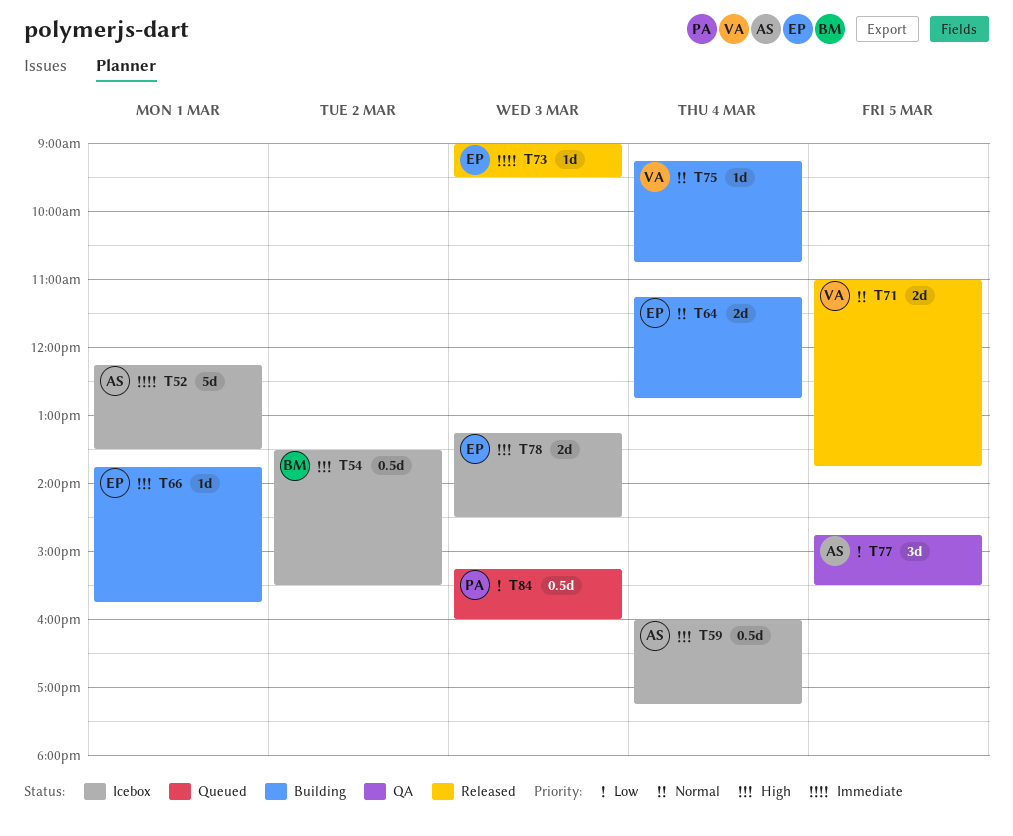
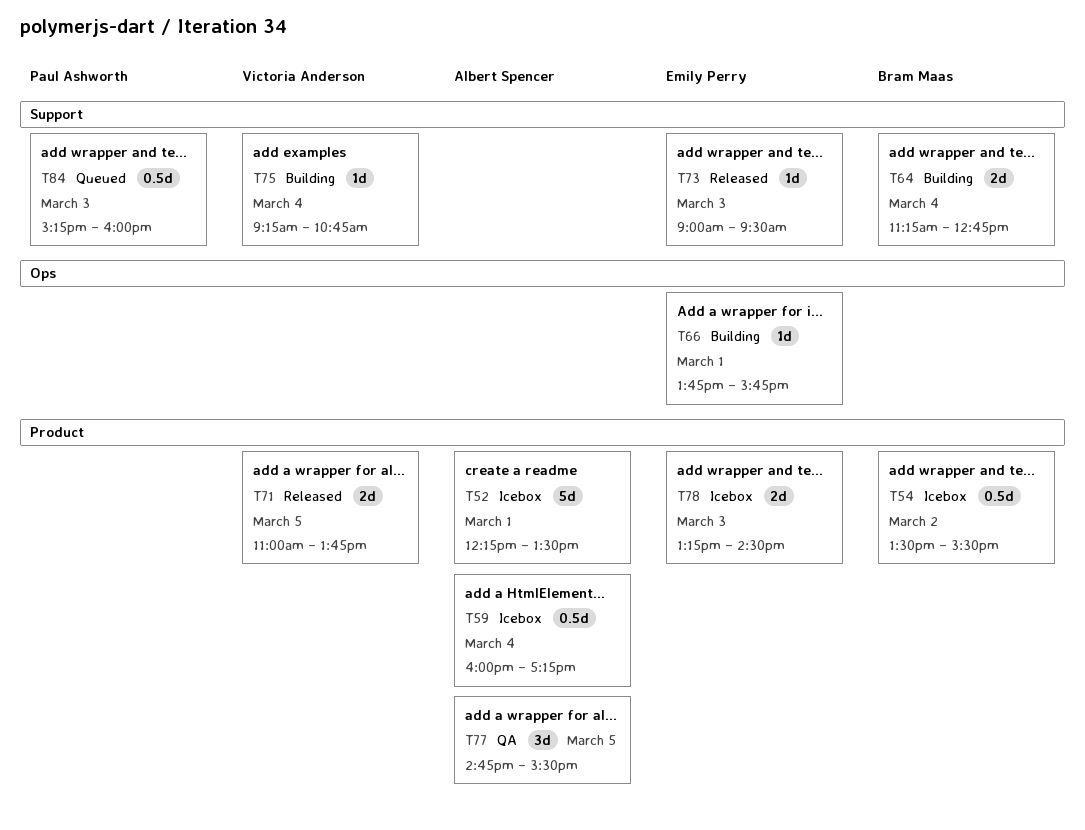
T64, owner: Emily Perry -> Bram Maas

